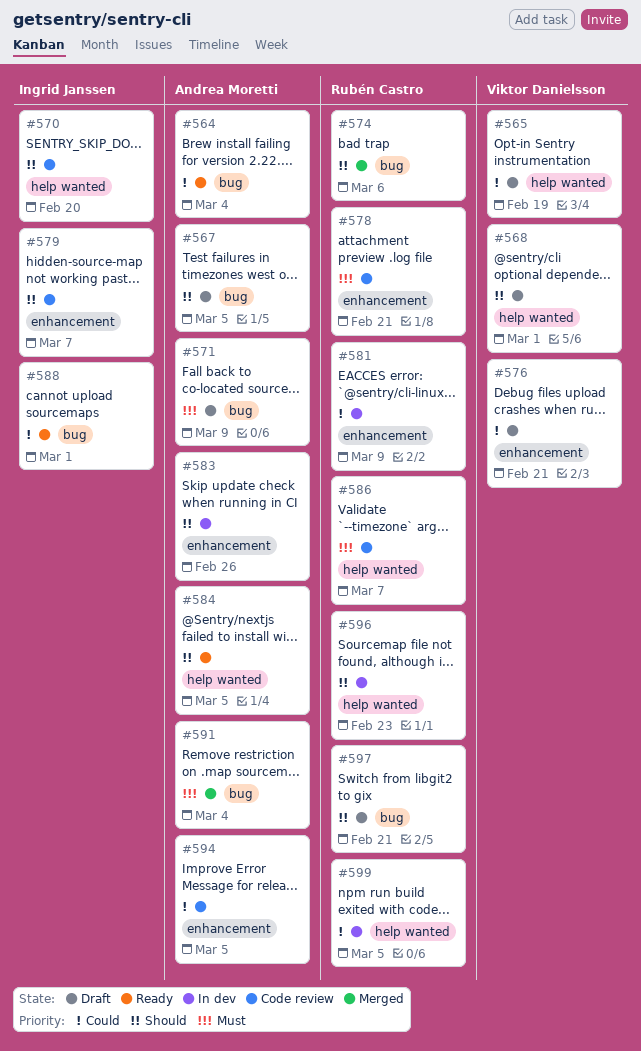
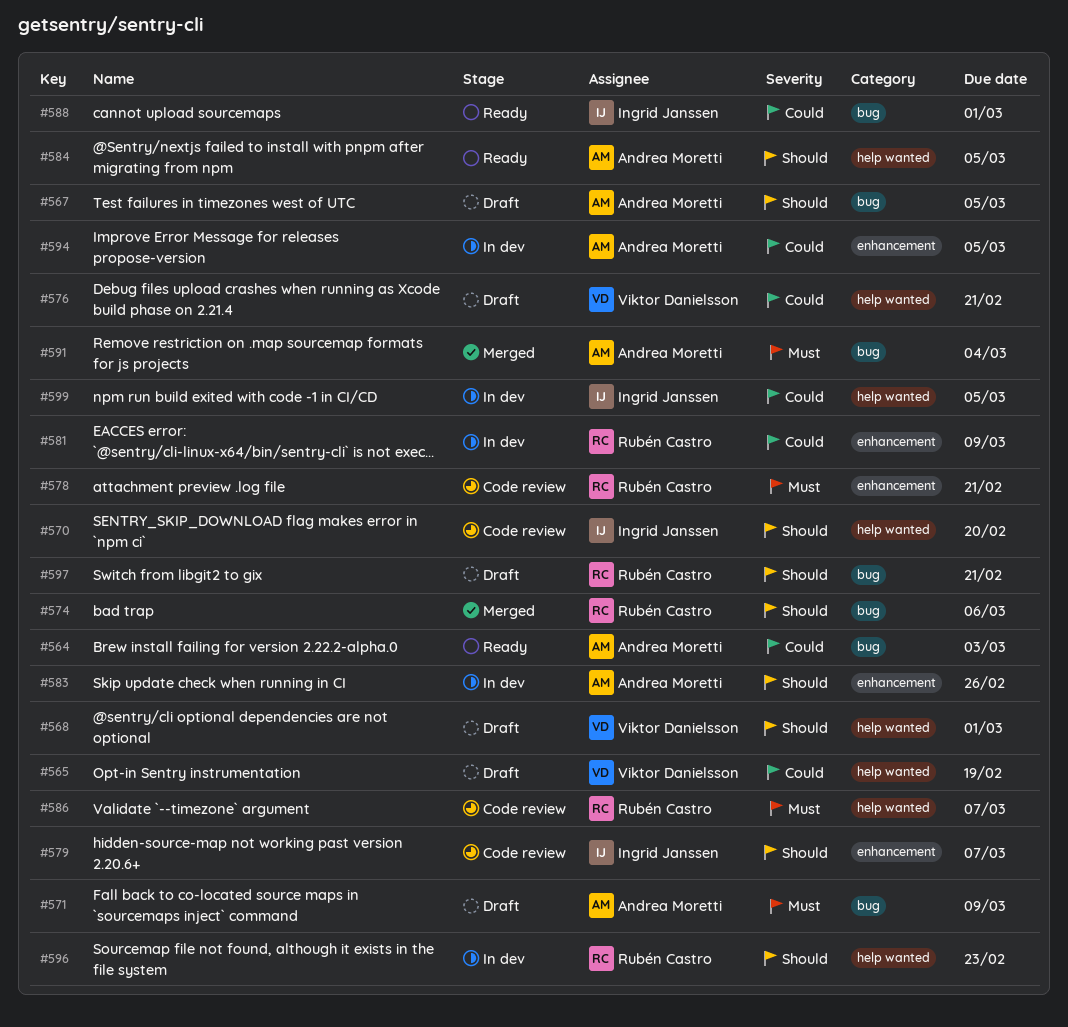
#564, due: Mar 4 -> Mar 3
#576, label: enhancement -> help wanted
#594, status: Code review -> In dev
#599, owner: Rubén Castro -> Ingrid Janssen

